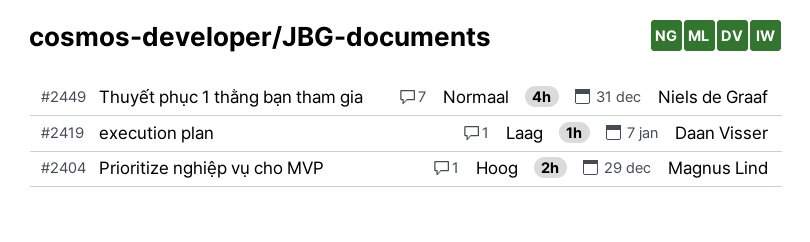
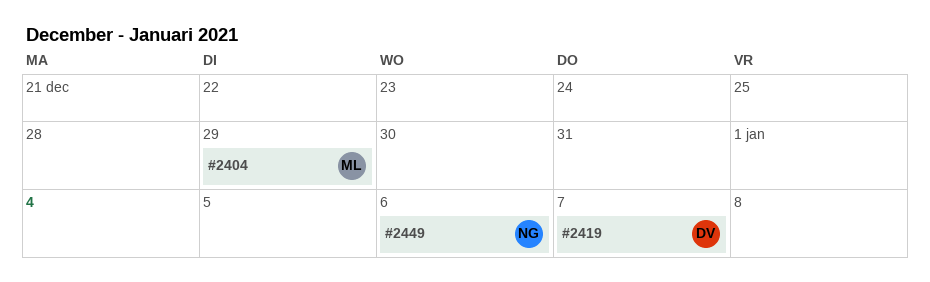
#2449, due: Dec 31 -> Jan 6

